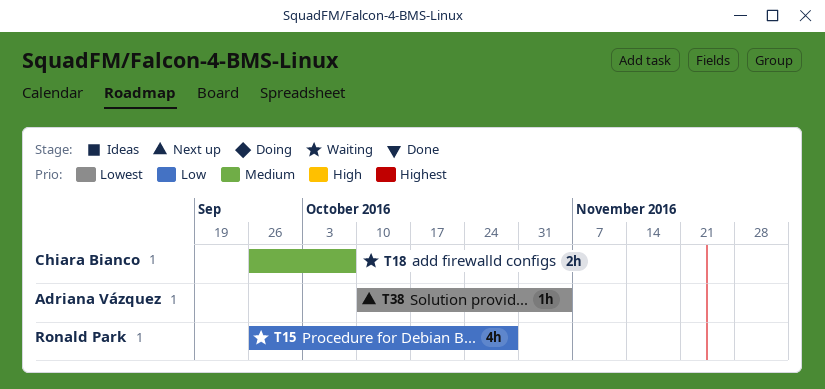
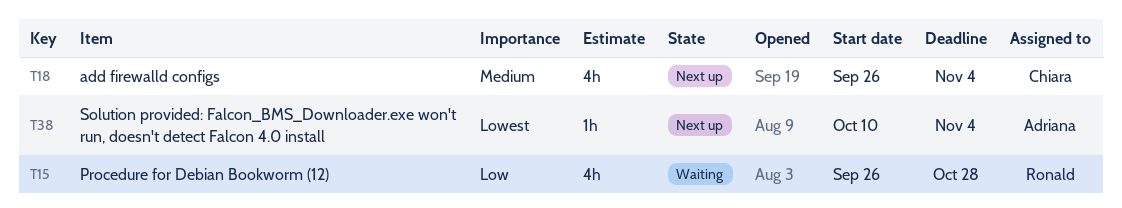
T18, status: Waiting -> Next up
T18, estimate: 2h -> 4h
T18, due: Oct 7 -> Nov 4

